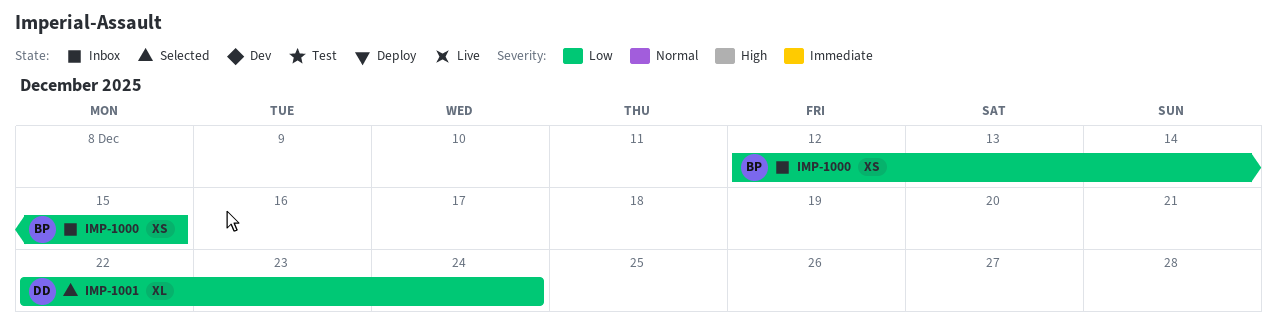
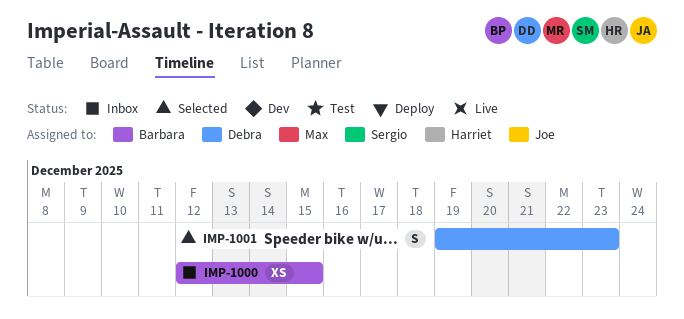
IMP-1001, estimate: XL -> S
IMP-1001, start: Dec 22 -> Dec 19
IMP-1001, due: Dec 24 -> Dec 23

